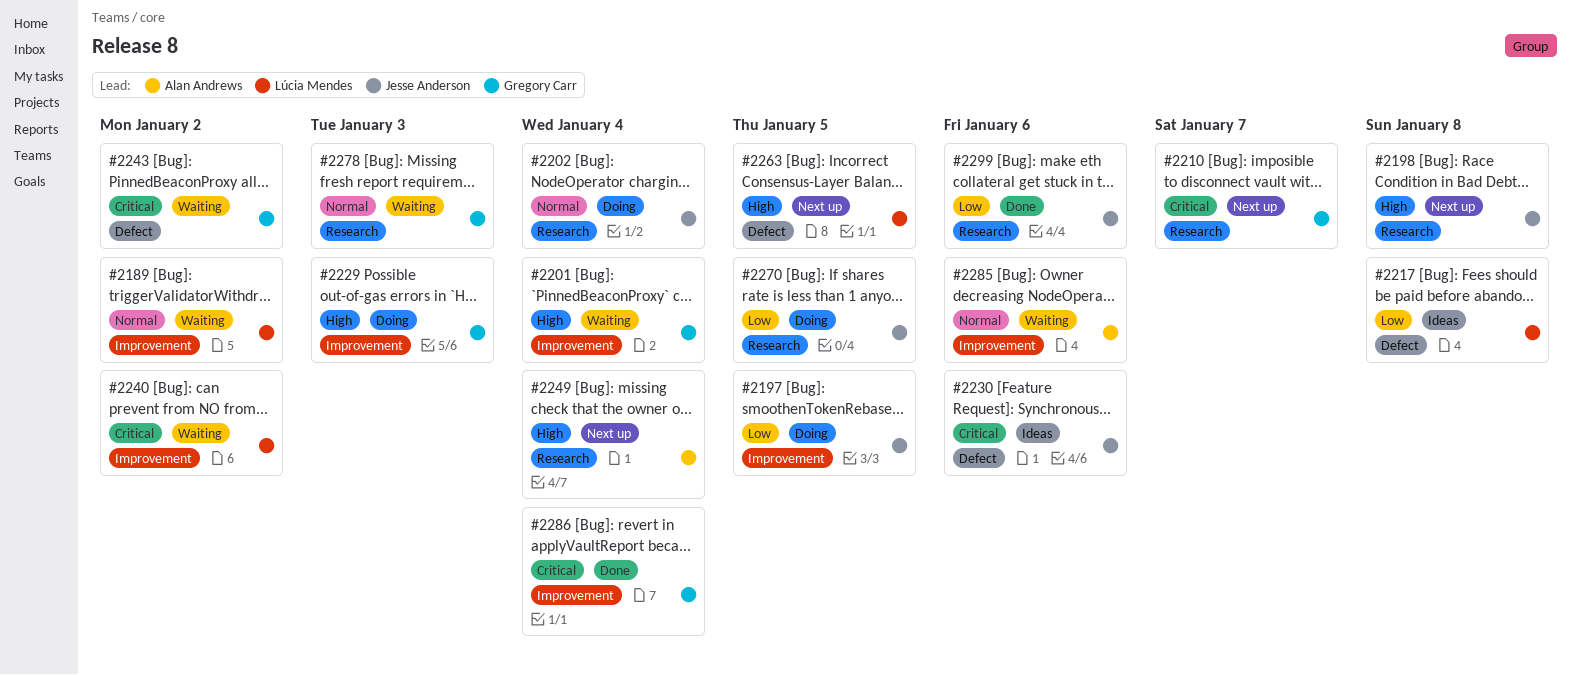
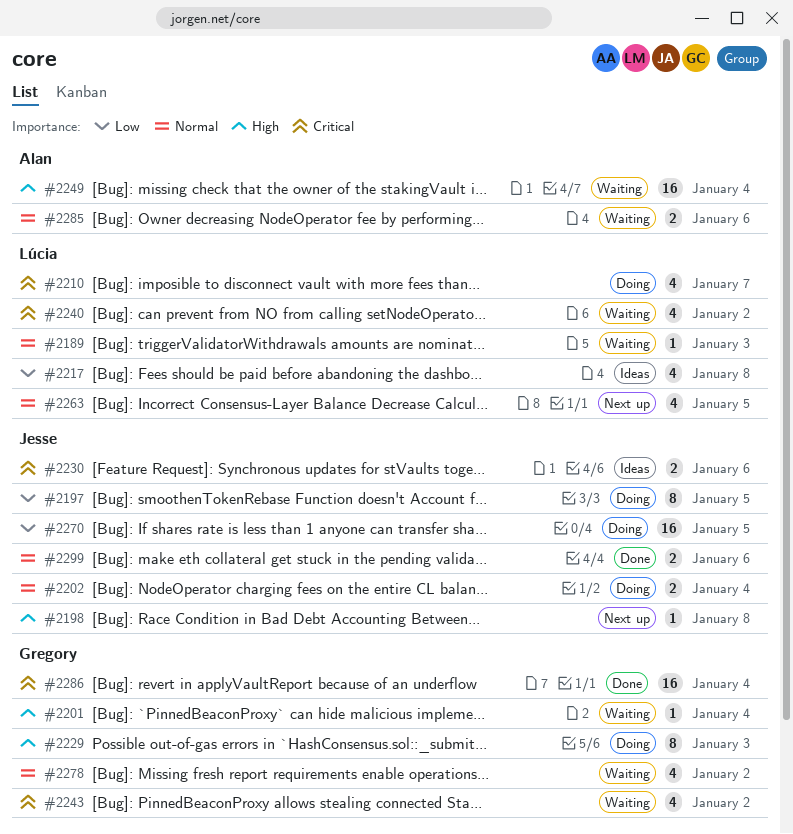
#2189, due: Jan 2 -> Jan 3
#2210, status: Next up -> Doing
#2210, owner: Gregory Carr -> Lúcia Mendes
#2249, status: Next up -> Waiting
#2263, priority: High -> Normal
#2278, due: Jan 3 -> Jan 2
#2299, priority: Low -> Normal

